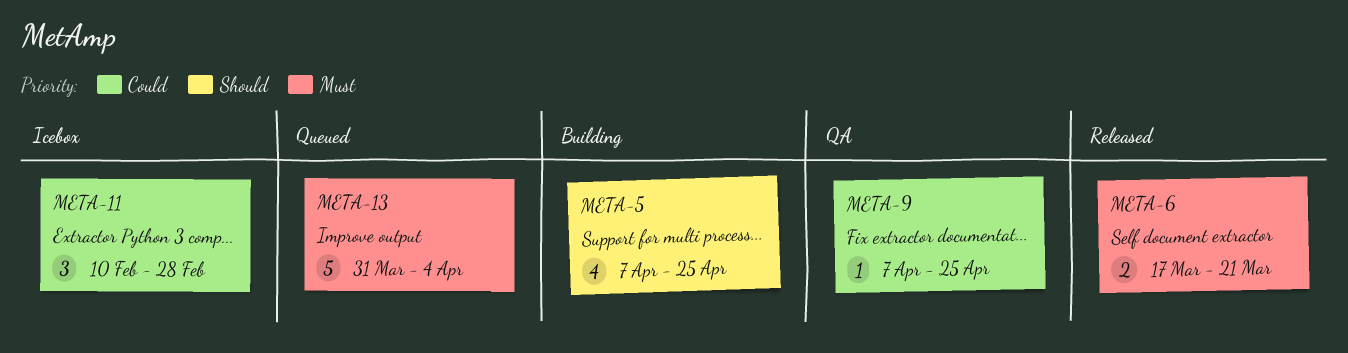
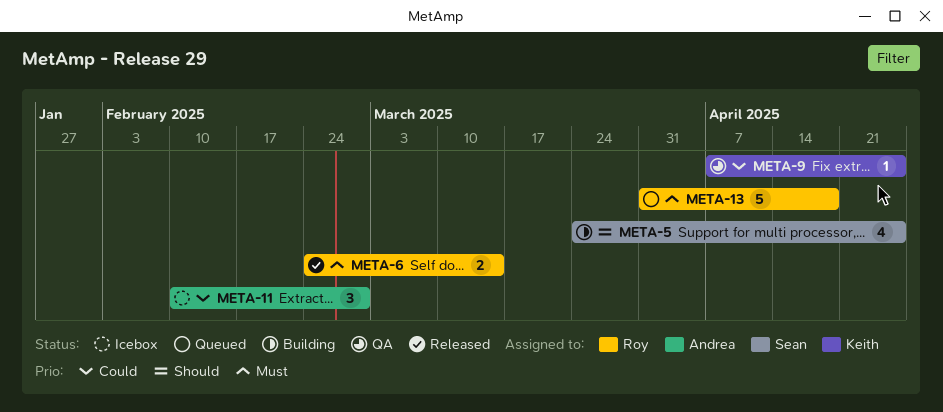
META-5, start: Apr 7 -> Mar 24
META-6, start: Mar 17 -> Feb 24
META-6, due: Mar 21 -> Mar 14
META-13, due: Apr 4 -> Apr 18

